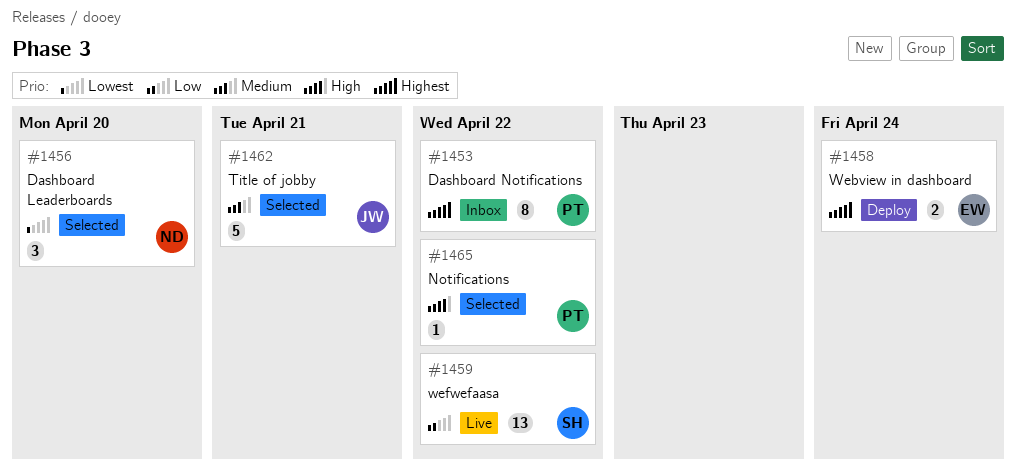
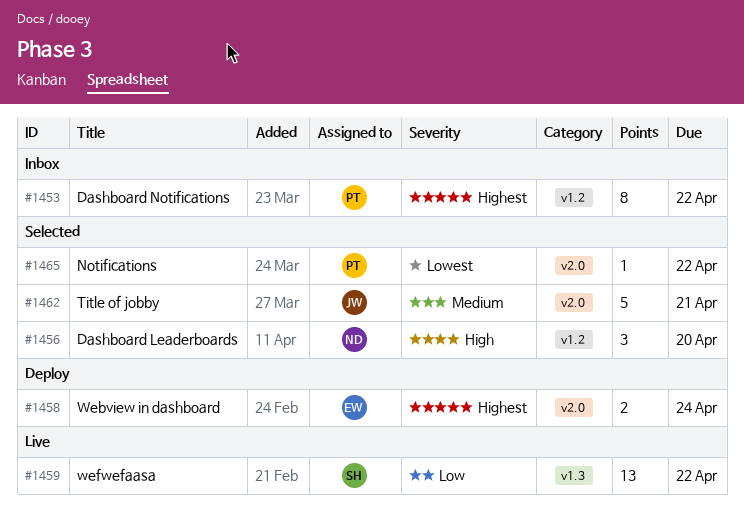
#1456, priority: Lowest -> High
#1465, priority: High -> Lowest

